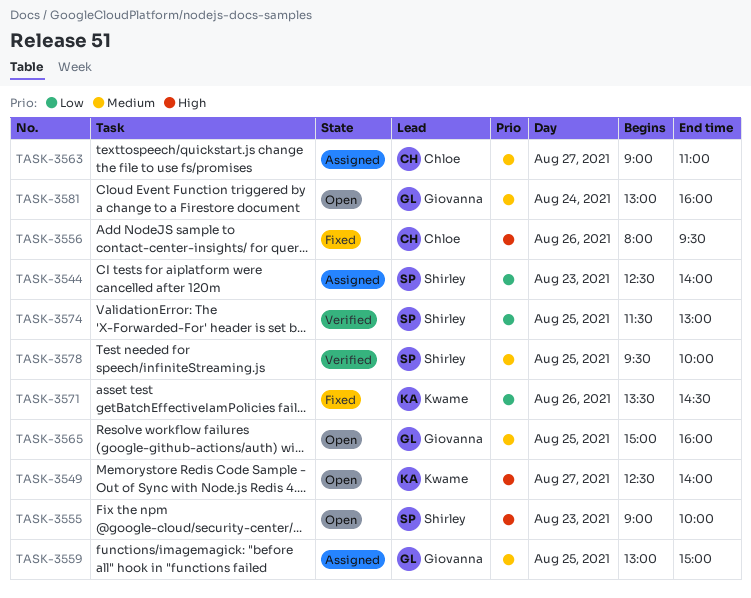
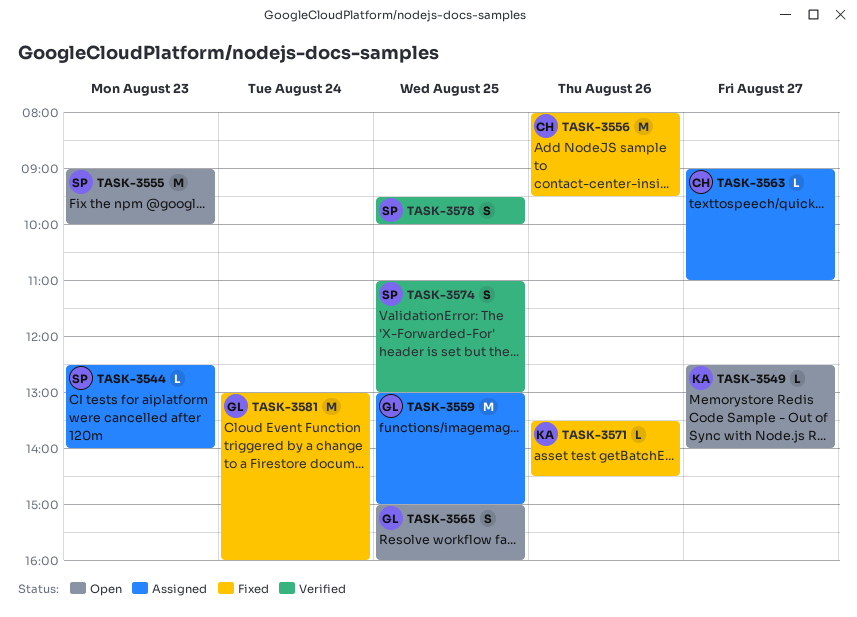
TASK-3574, begins: 11:30 -> 11:00
TASK-3581, status: Open -> Fixed

